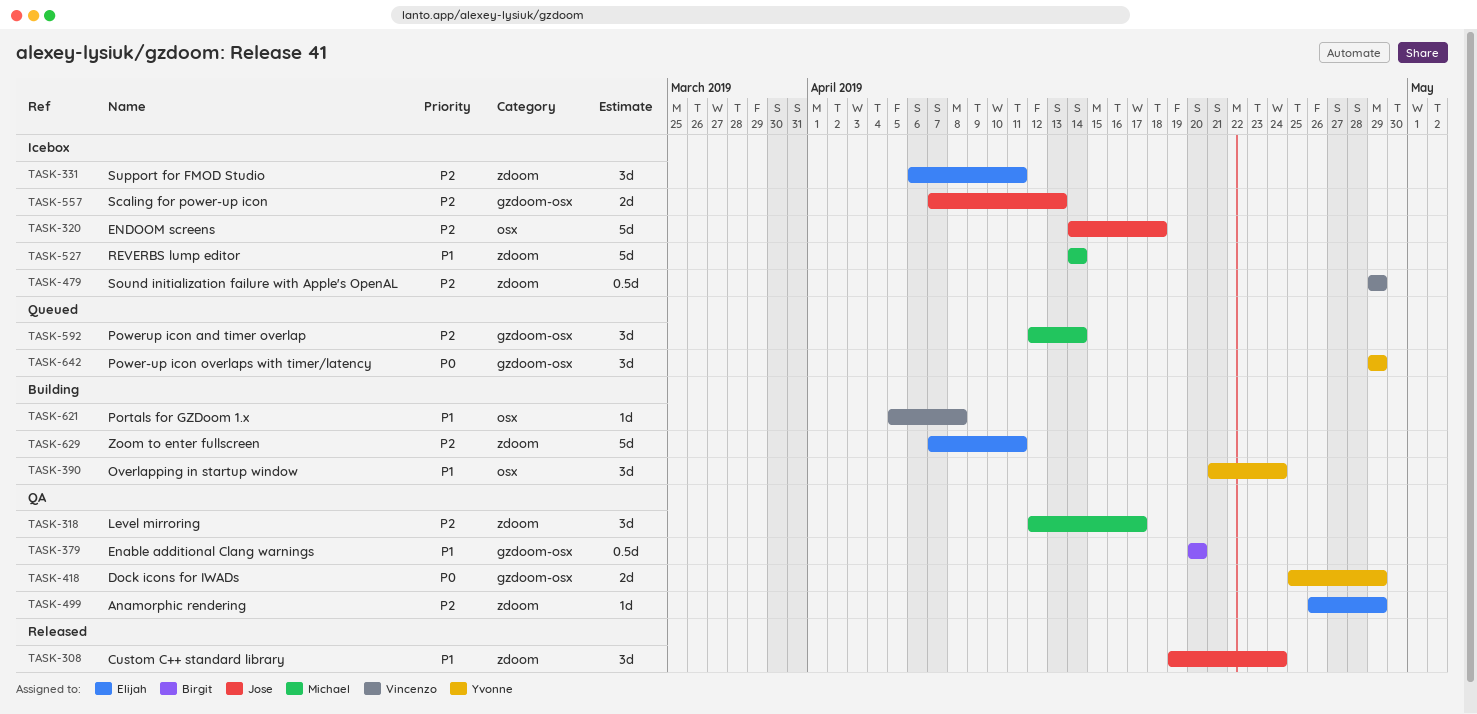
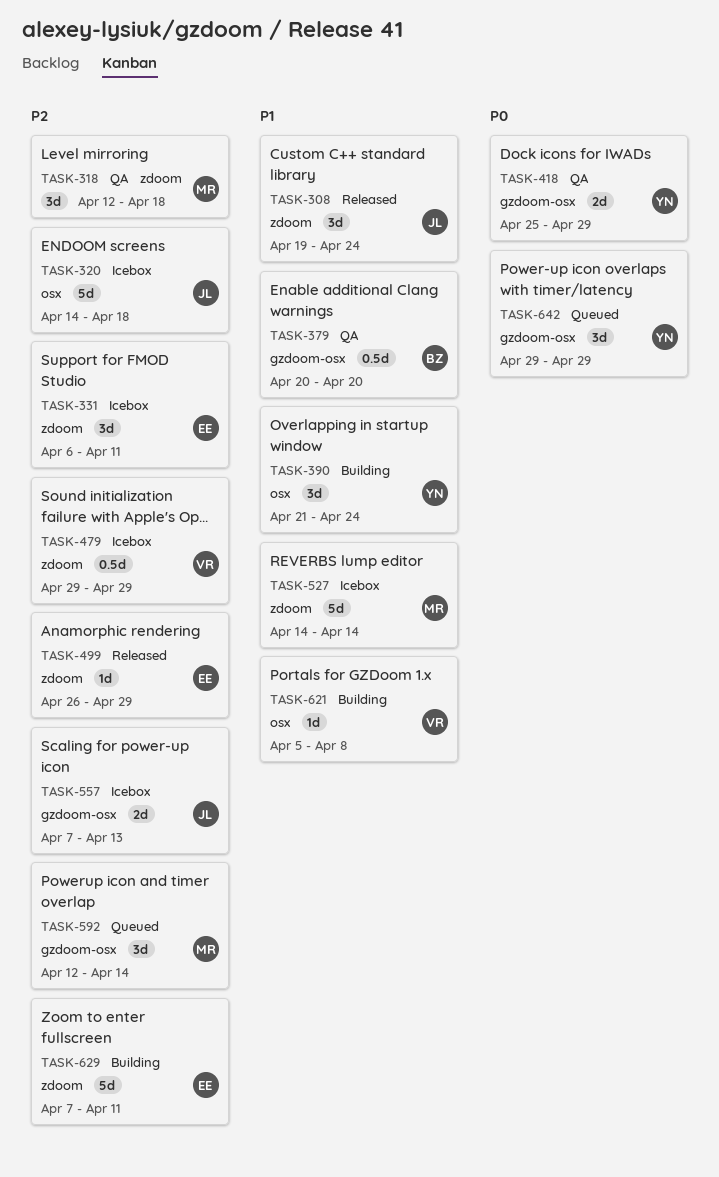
TASK-318, due: Apr 17 -> Apr 18
TASK-499, status: QA -> Released

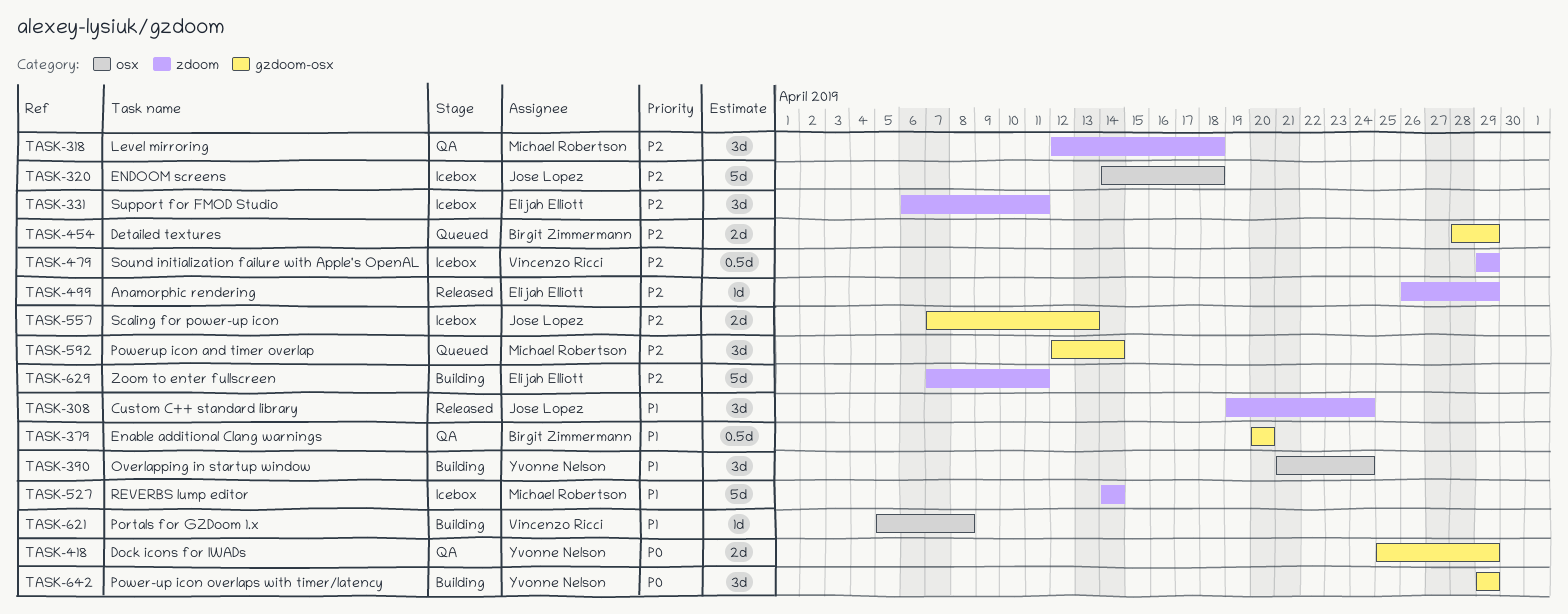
TASK-454: none -> present
TASK-642, status: Queued -> Building

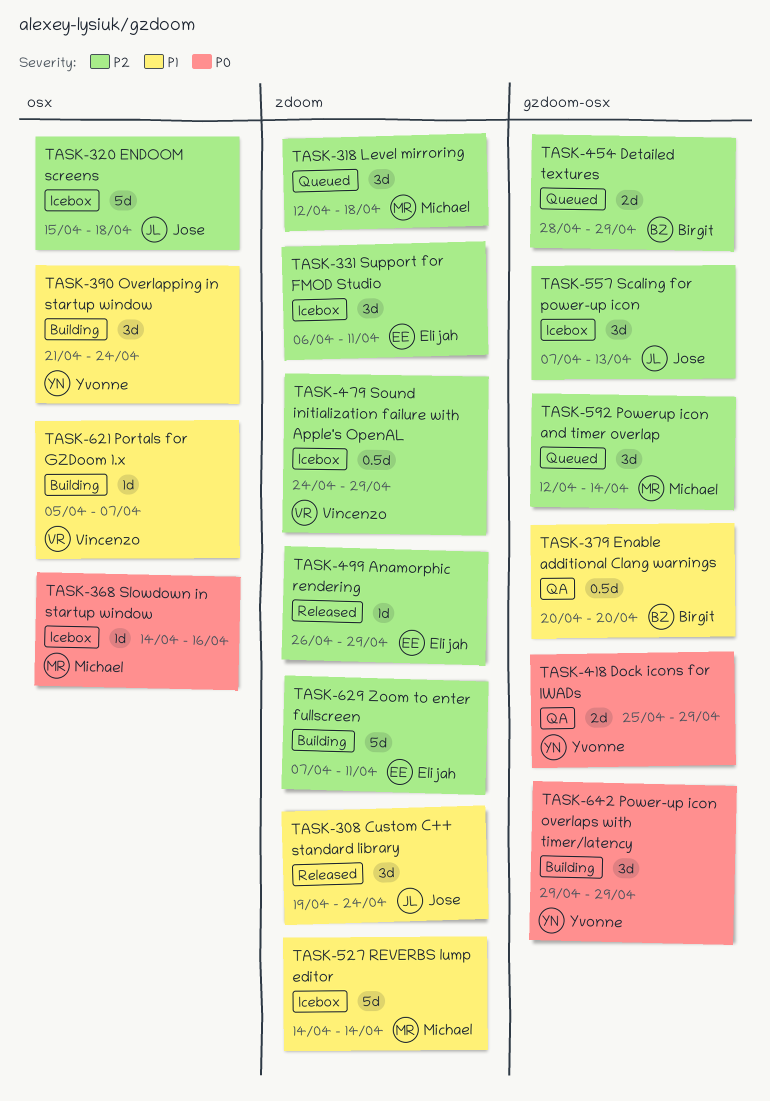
TASK-318, status: QA -> Queued
TASK-320, start: Apr 14 -> Apr 15
TASK-368: none -> present
TASK-479, start: Apr 29 -> Apr 24
TASK-557, estimate: 2d -> 3d
TASK-621, due: Apr 8 -> Apr 7

